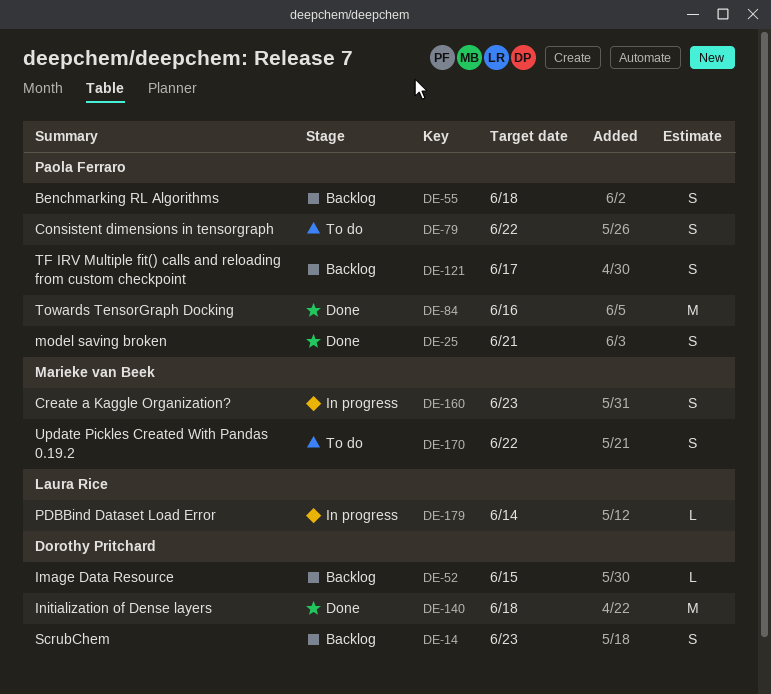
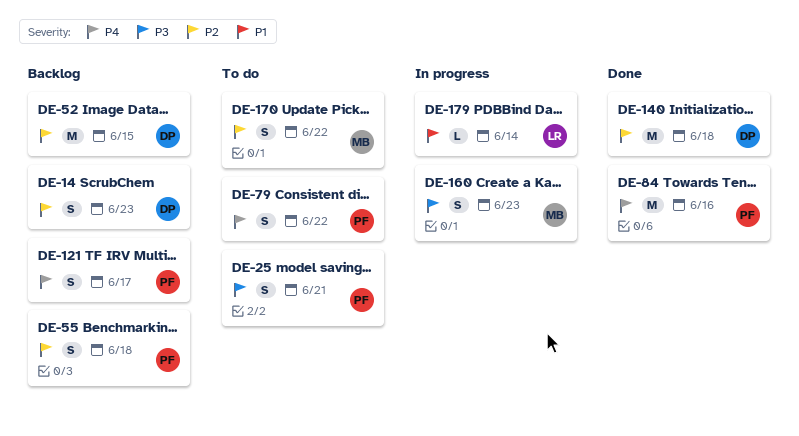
DE-25, status: Done -> To do
DE-52, estimate: L -> M

